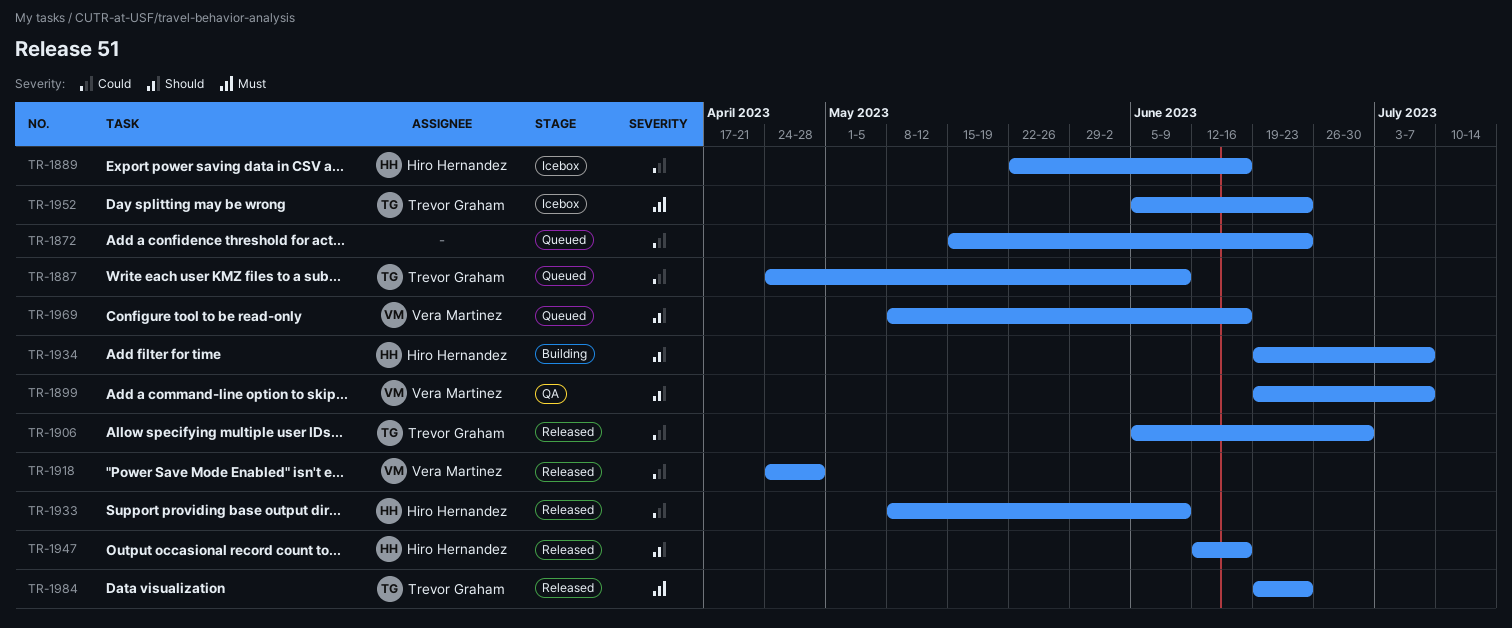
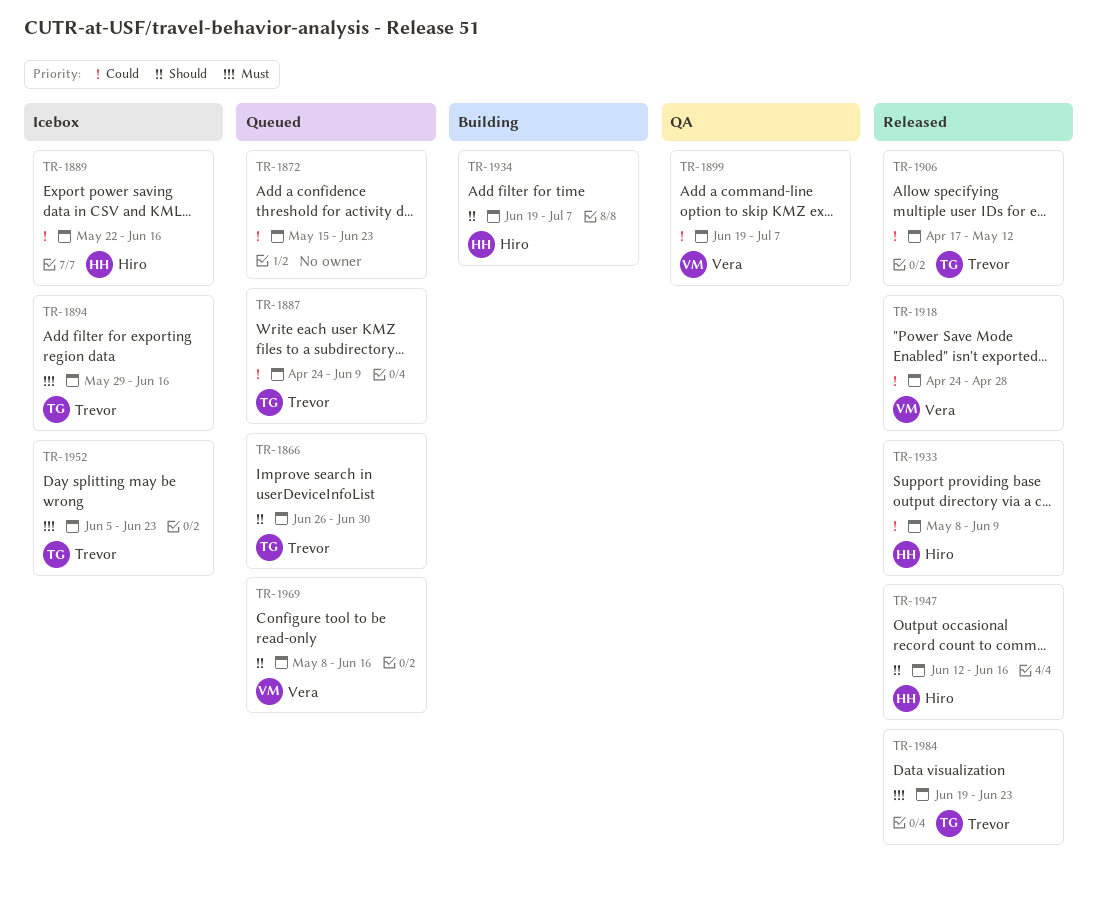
TR-1866: none -> present
TR-1894: none -> present
TR-1899, priority: Should -> Could
TR-1906, start: Jun 5 -> Apr 17
TR-1906, due: Jun 30 -> May 12

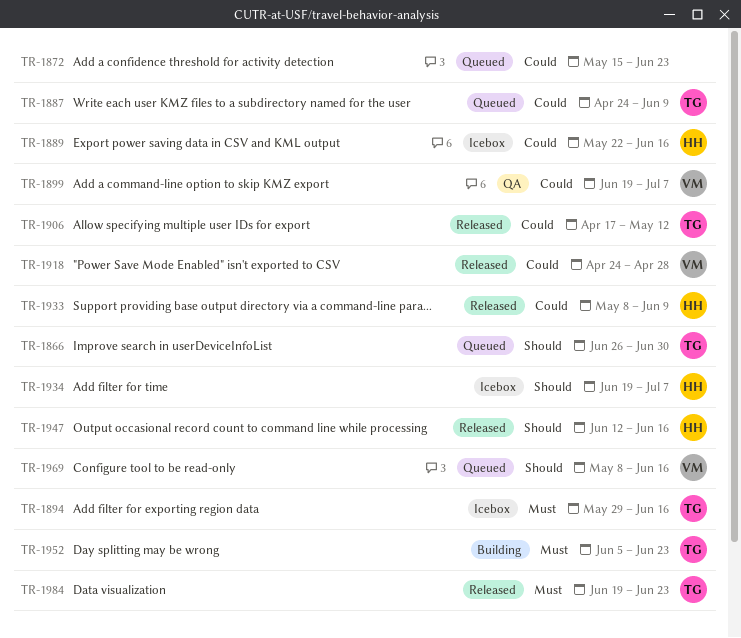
TR-1934, status: Building -> Icebox
TR-1952, status: Icebox -> Building

